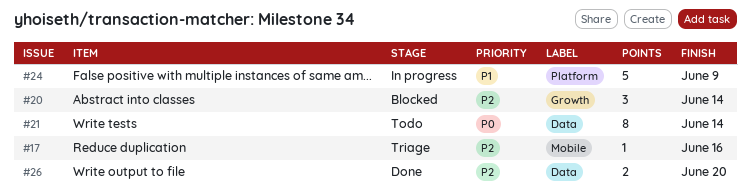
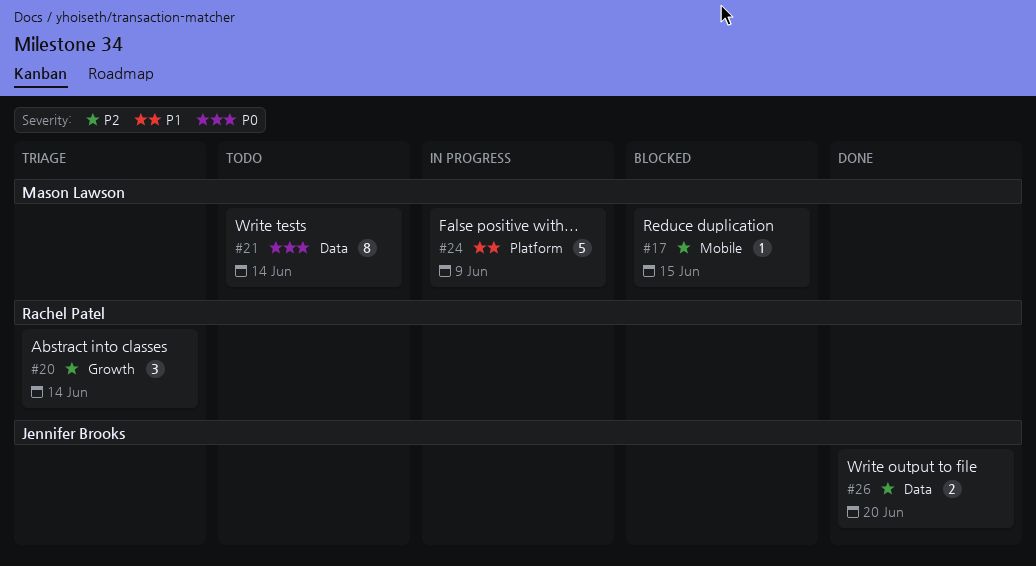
#17, status: Triage -> Blocked
#17, due: Jun 16 -> Jun 15
#20, status: Blocked -> Triage

